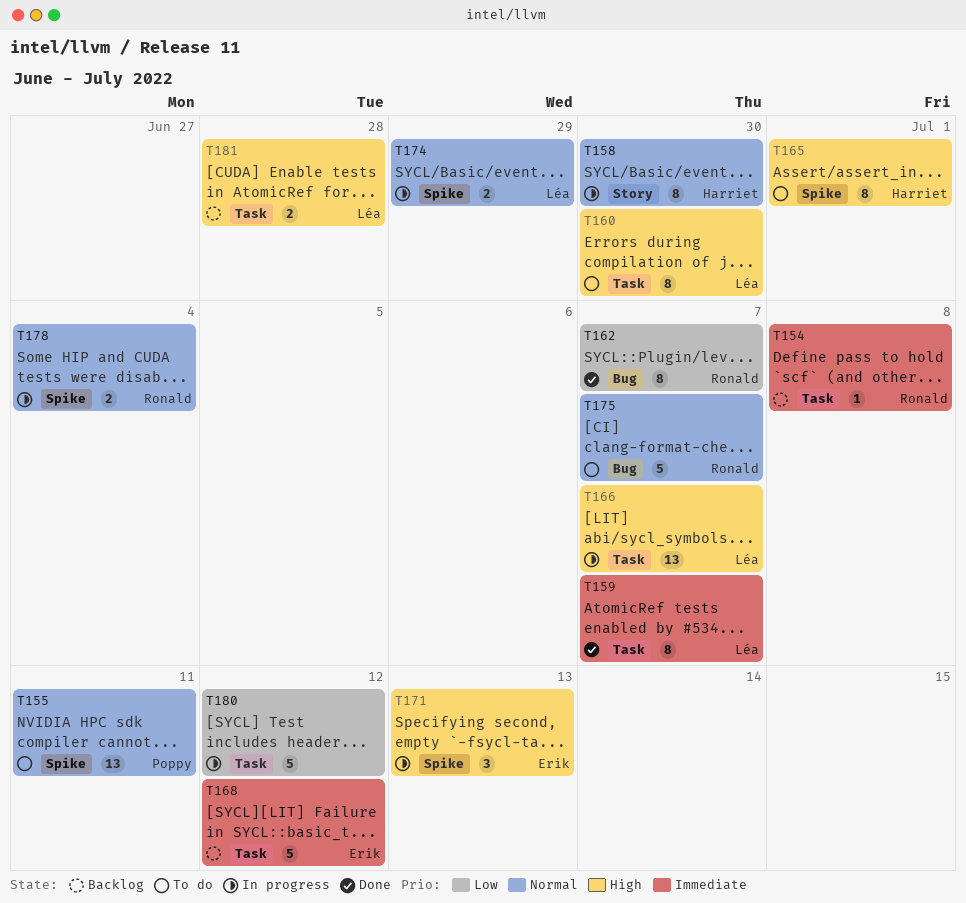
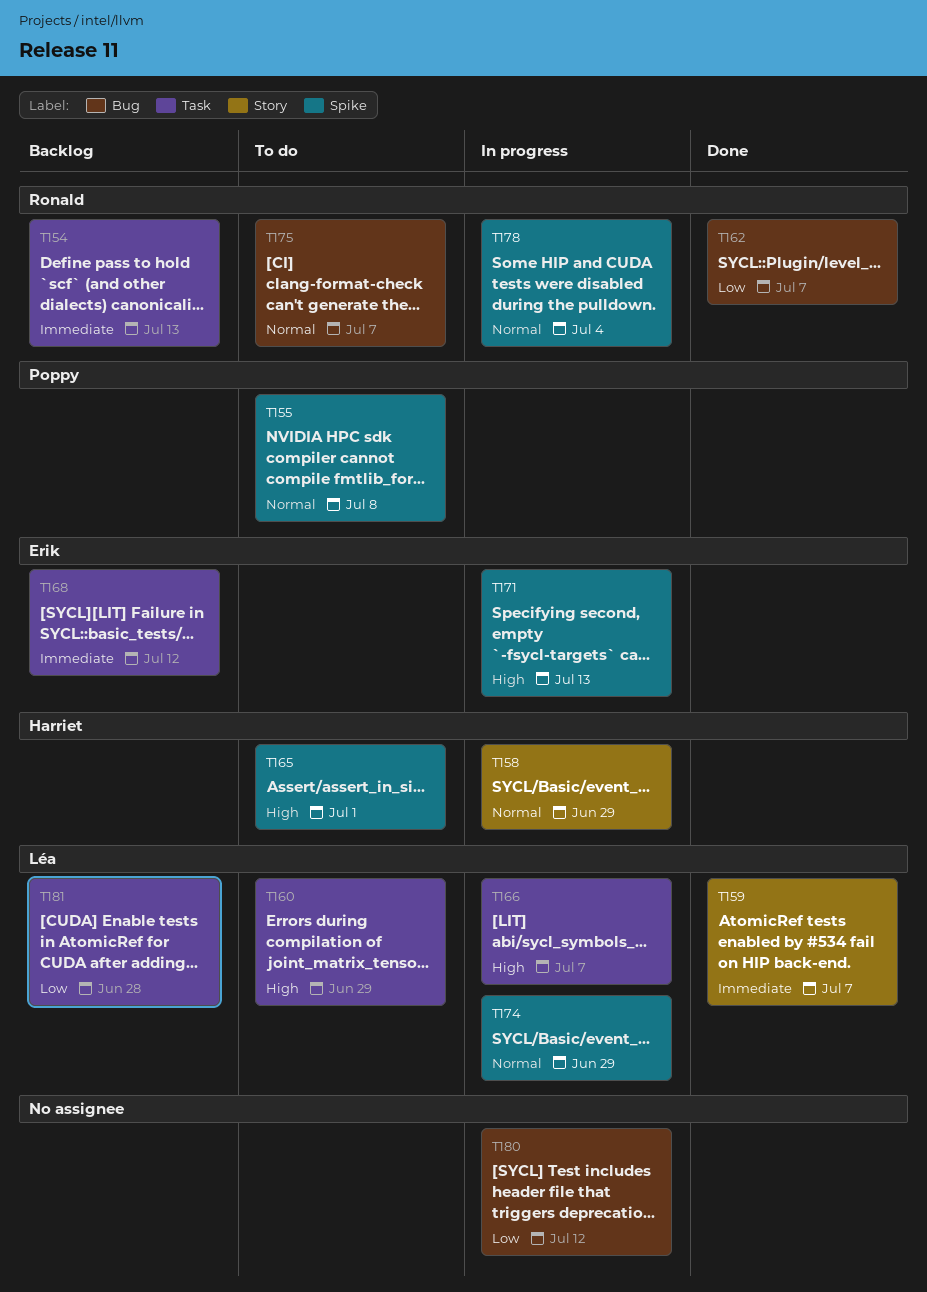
T154, due: Jul 8 -> Jul 13
T155, due: Jul 11 -> Jul 8
T158, due: Jun 30 -> Jun 29
T159, label: Task -> Story
T160, due: Jun 30 -> Jun 29
T180, label: Task -> Bug
T181, priority: High -> Low

